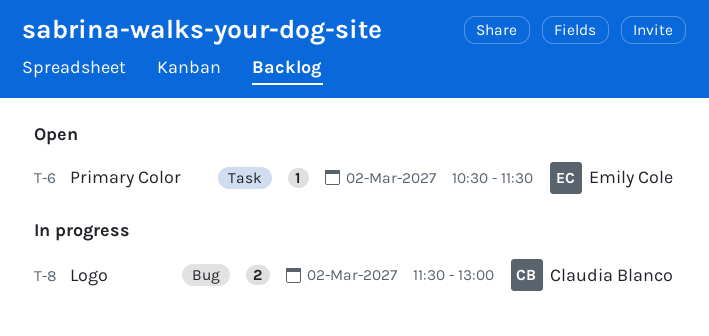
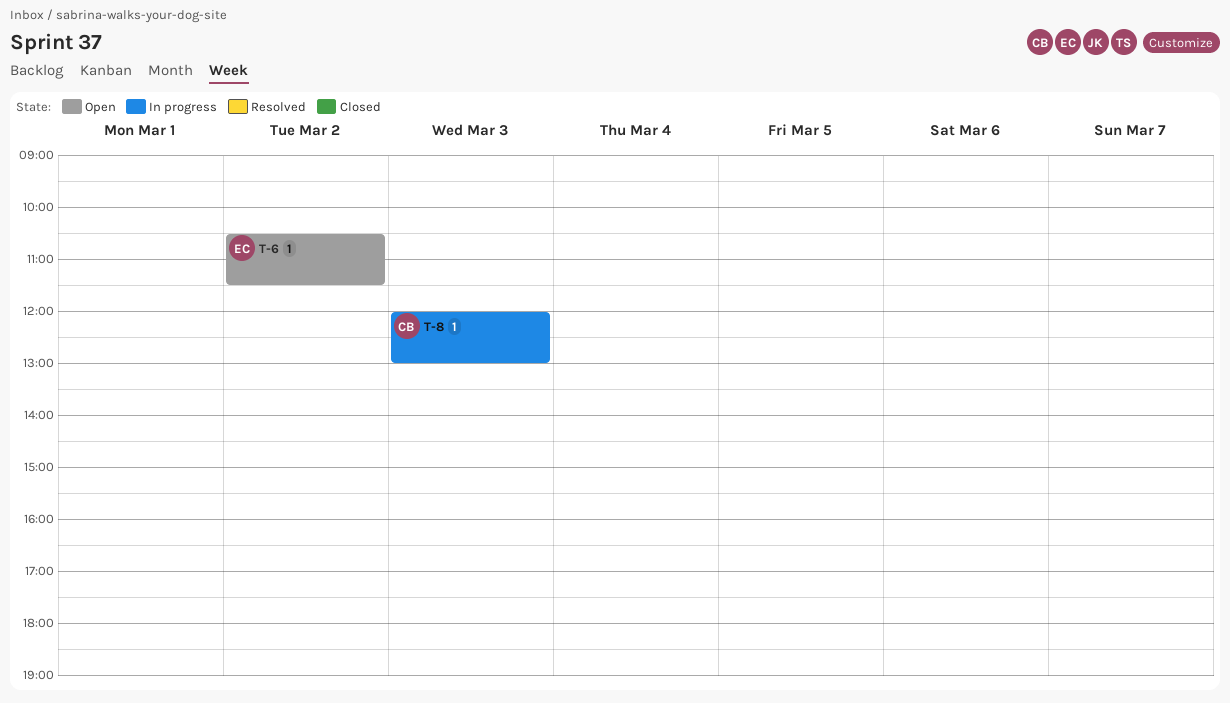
T-8, estimate: 2 -> 1
T-8, day: Mar 2 -> Mar 3
T-8, begins: 11:30 -> 12:00

